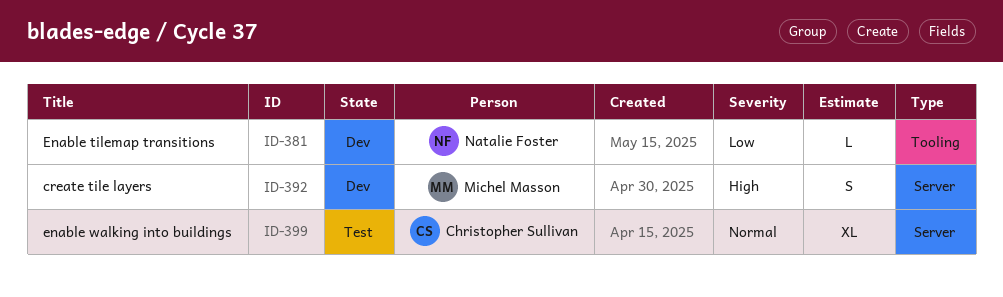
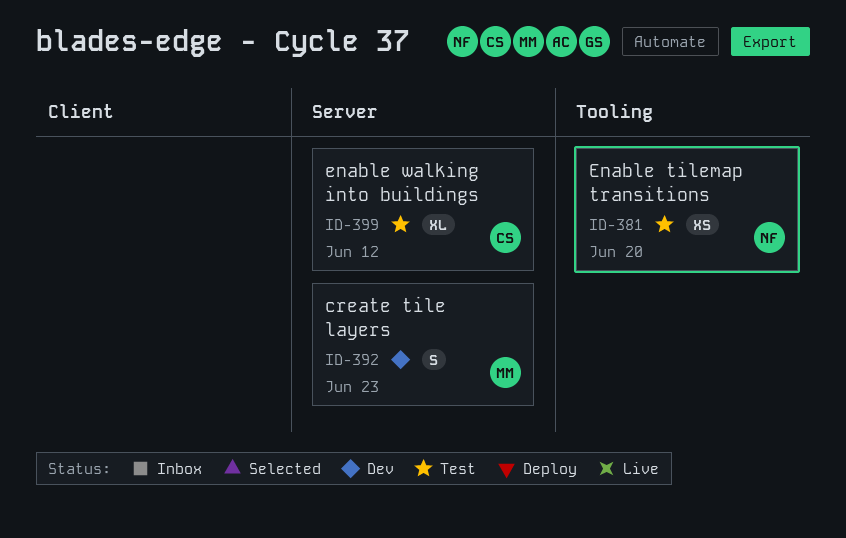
ID-381, status: Dev -> Test
ID-381, estimate: L -> XS

